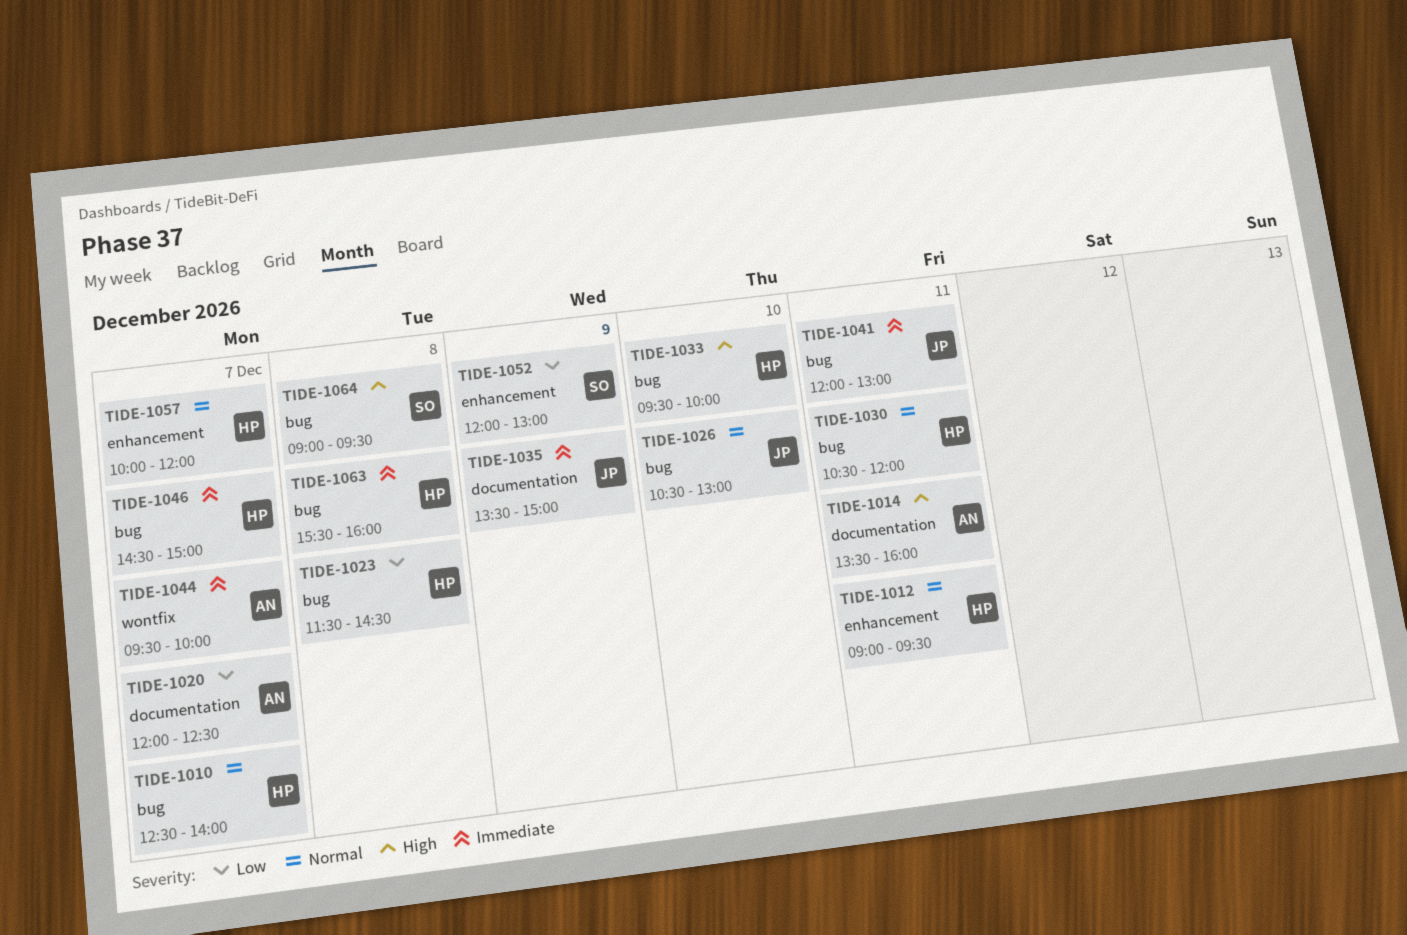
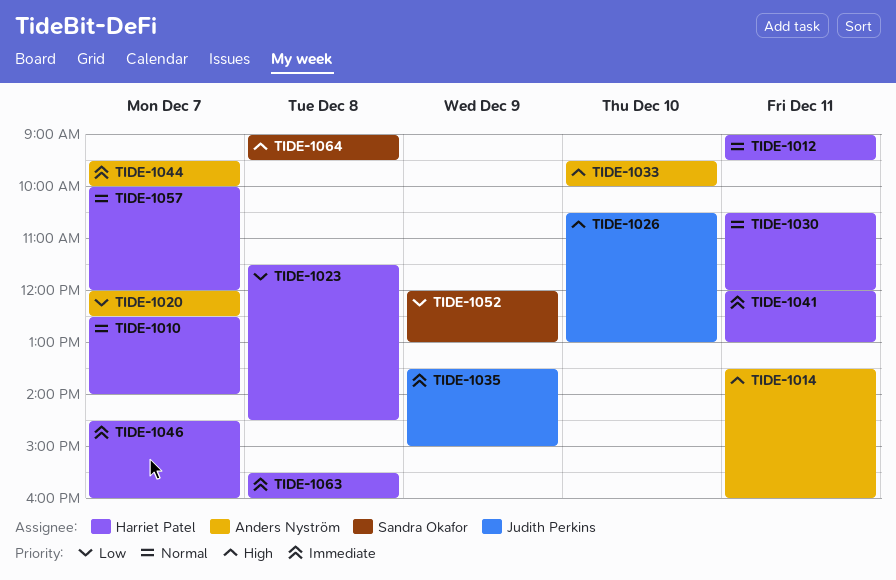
TIDE-1026, priority: Normal -> High
TIDE-1033, owner: Harriet Patel -> Anders Nyström
TIDE-1041, owner: Judith Perkins -> Harriet Patel
TIDE-1046, ends: 15:00 -> 16:00

